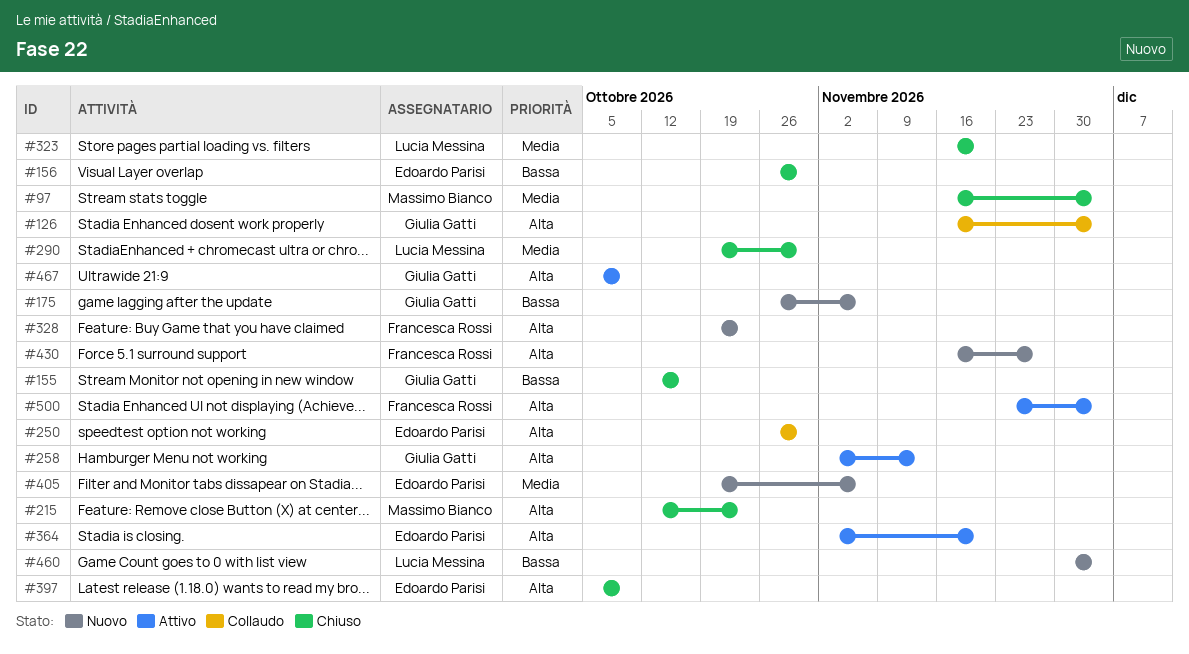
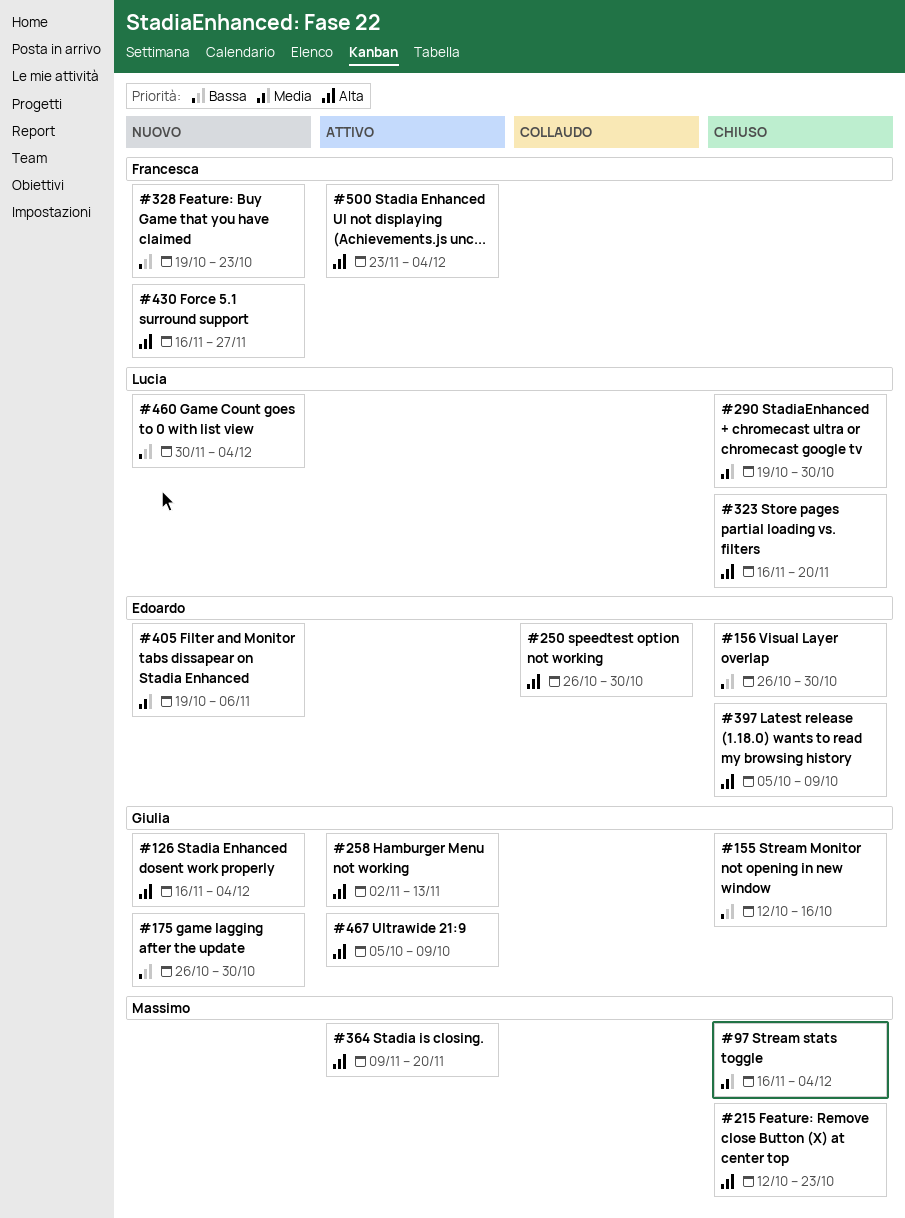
#126, status: Collaudo -> Nuovo
#175, due: Nov 6 -> Oct 30
#323, priority: Media -> Alta
#328, priority: Alta -> Bassa
#364, owner: Edoardo Parisi -> Massimo Bianco
#364, start: Nov 2 -> Nov 9

